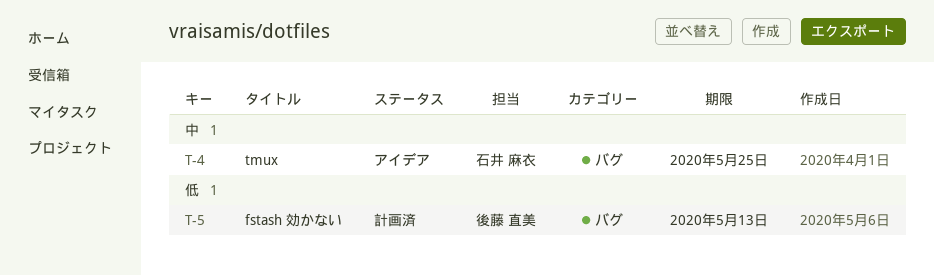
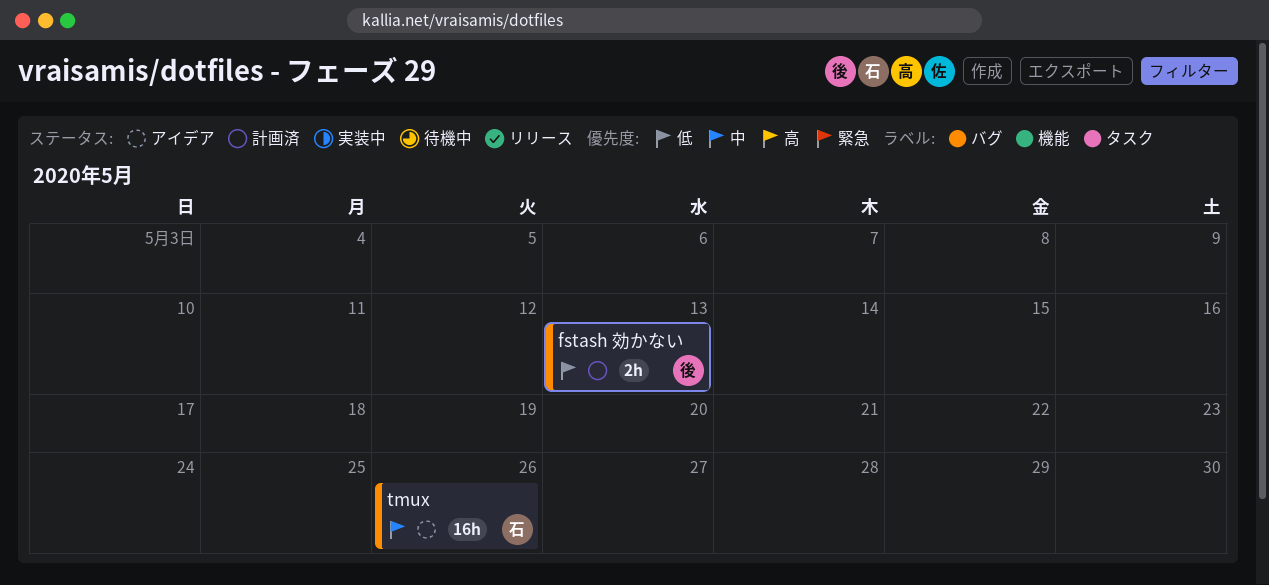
tmux, due: May 25 -> May 26

